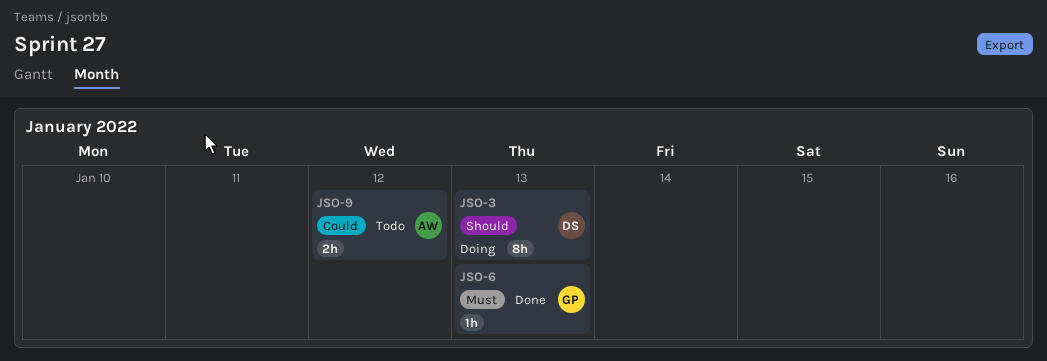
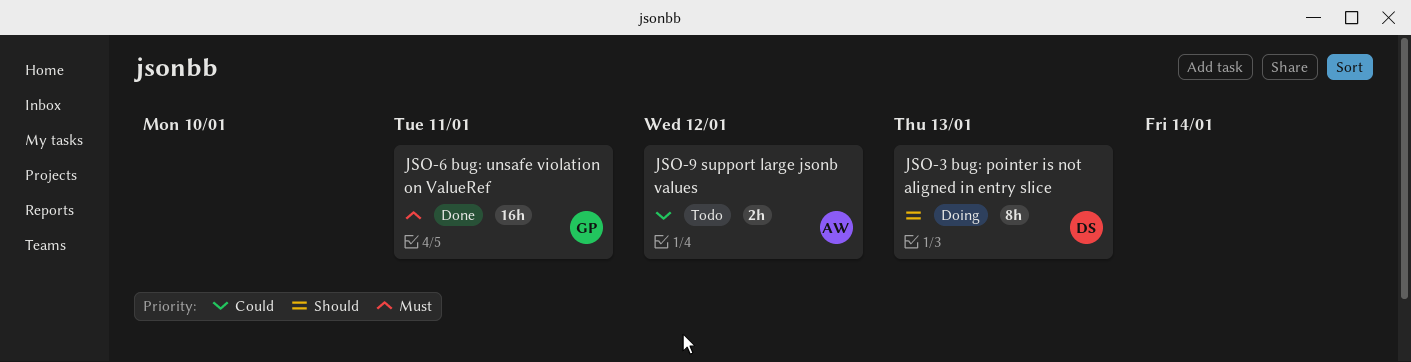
JSO-6, estimate: 1h -> 16h
JSO-6, due: Jan 13 -> Jan 11

